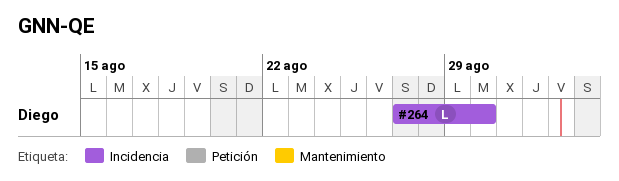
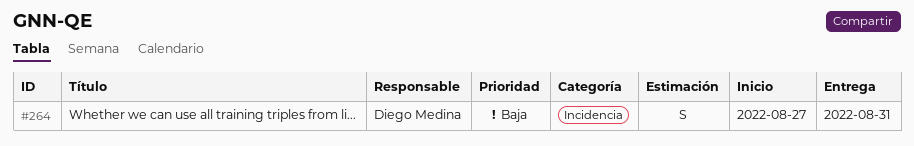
#264, estimate: L -> S
#264, due: Aug 30 -> Aug 31

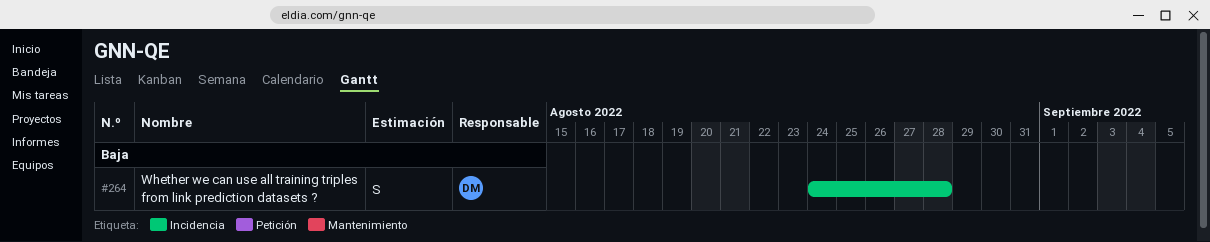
#264, start: Aug 27 -> Aug 24
#264, due: Aug 31 -> Aug 28

